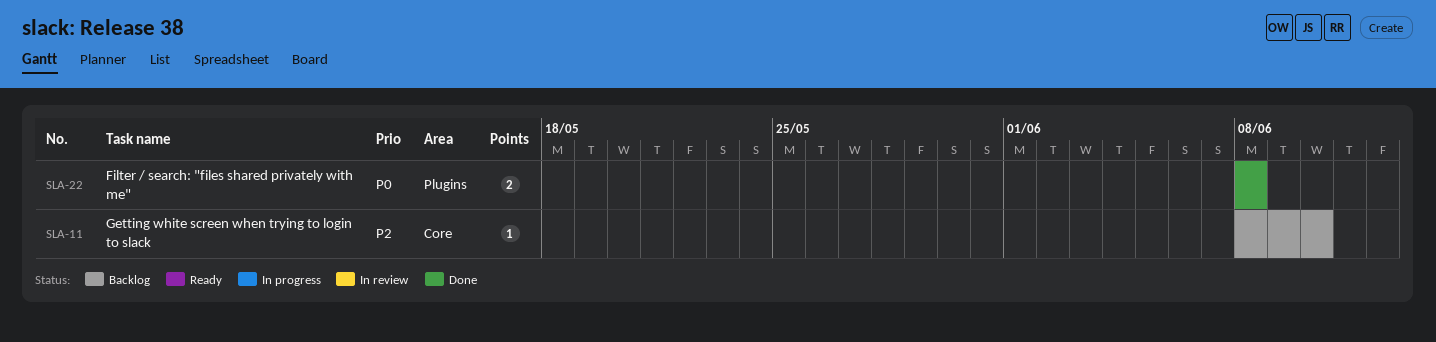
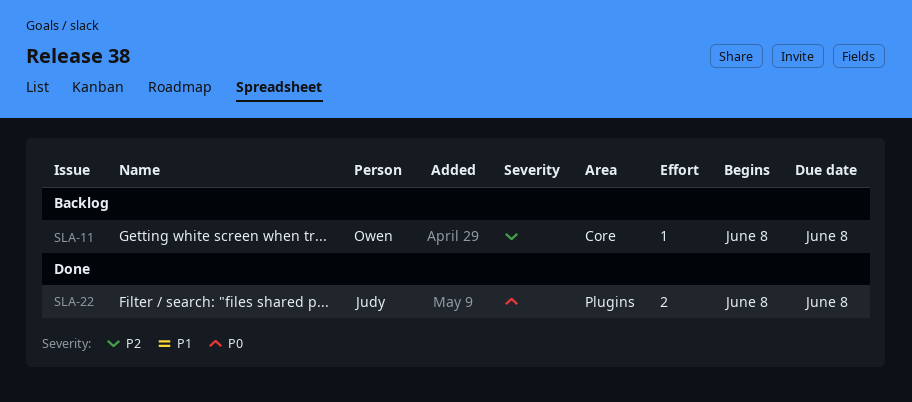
SLA-11, due: Jun 10 -> Jun 8

